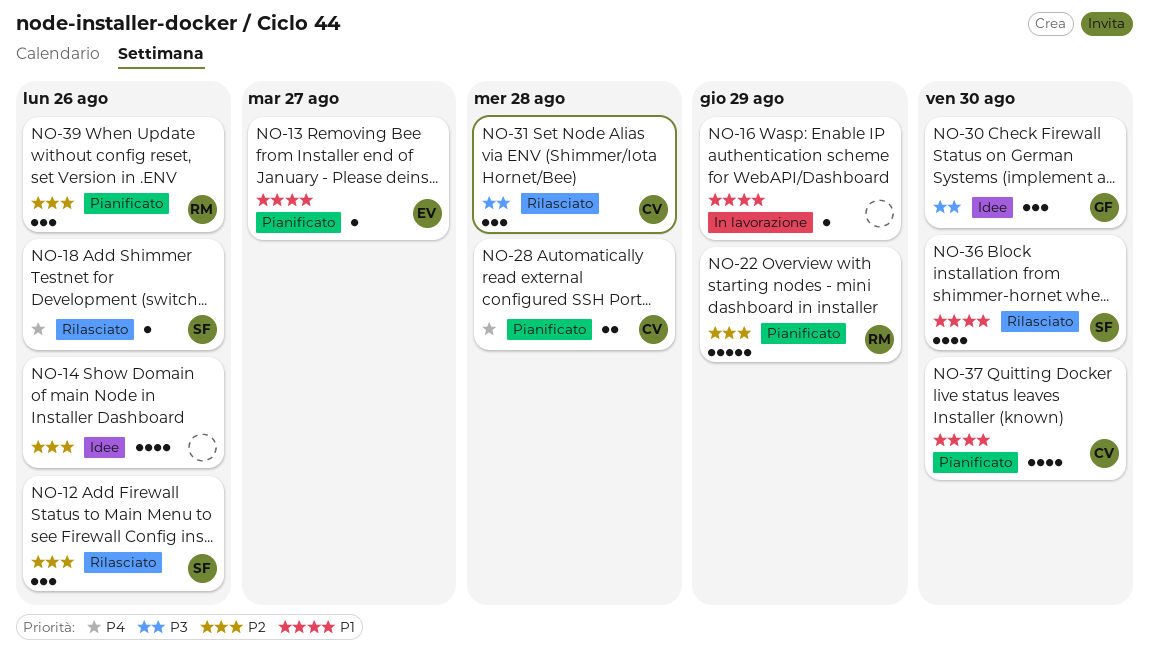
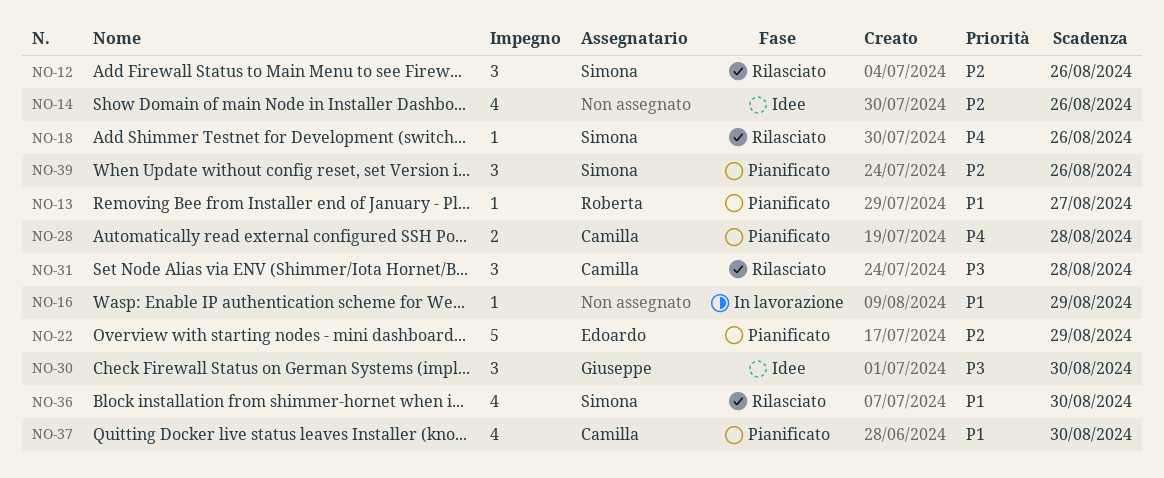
NO-13, owner: Edoardo -> Roberta
NO-22, owner: Roberta -> Edoardo
NO-39, owner: Roberta -> Simona

